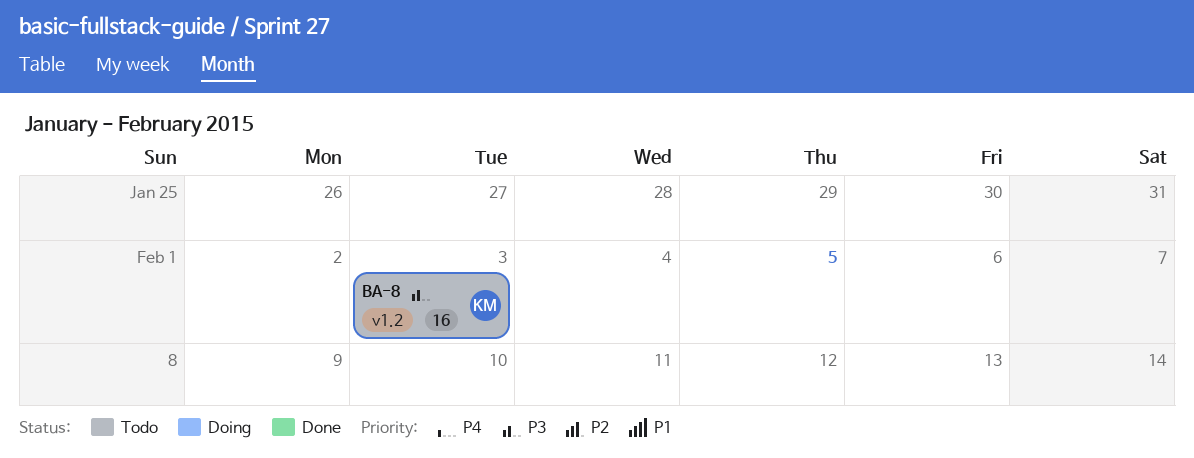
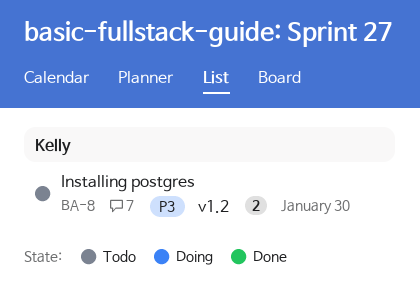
BA-8, estimate: 16 -> 2
BA-8, due: Feb 3 -> Jan 30

